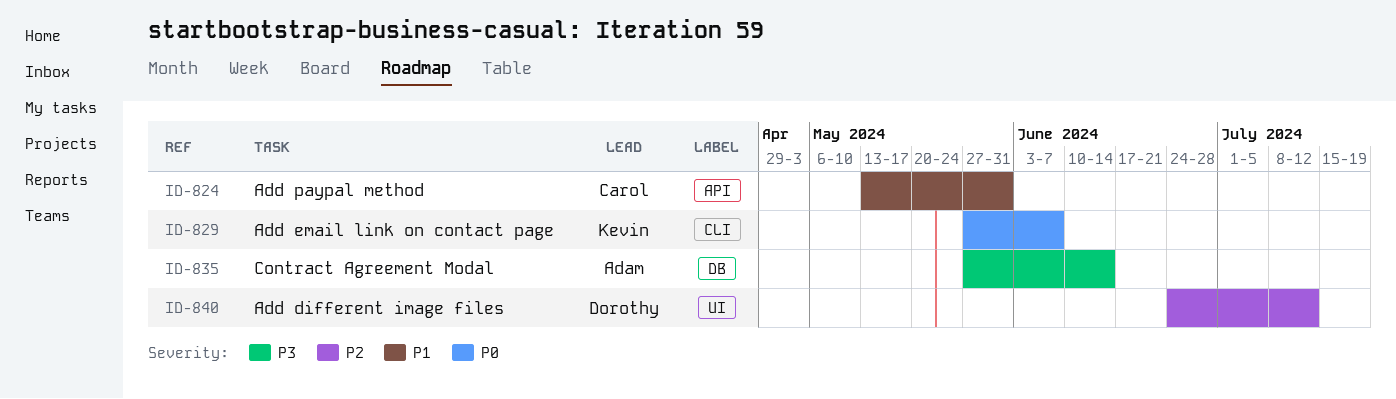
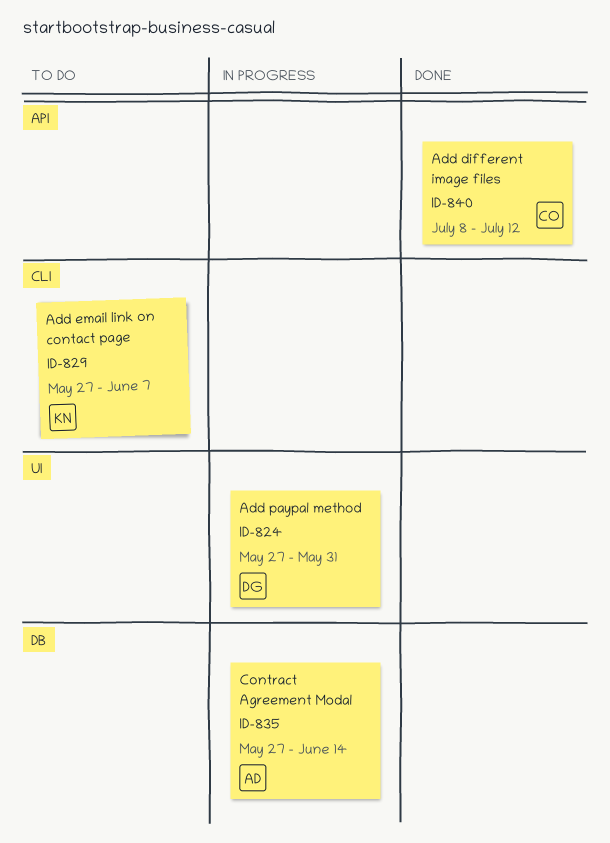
ID-824, owner: Carol -> Dorothy
ID-824, label: API -> UI
ID-824, start: May 13 -> May 27
ID-840, owner: Dorothy -> Carol
ID-840, label: UI -> API
ID-840, start: Jun 24 -> Jul 8

